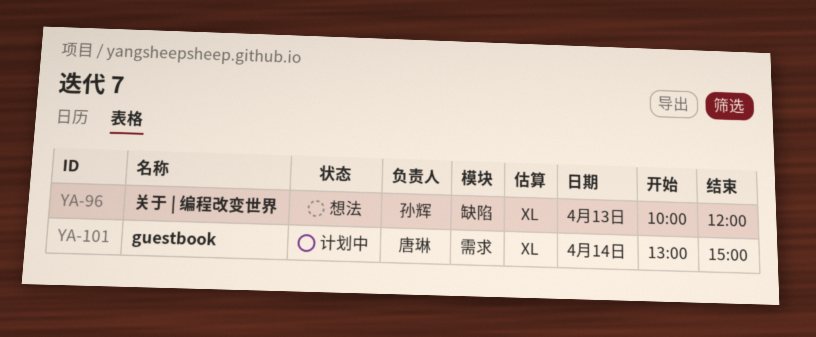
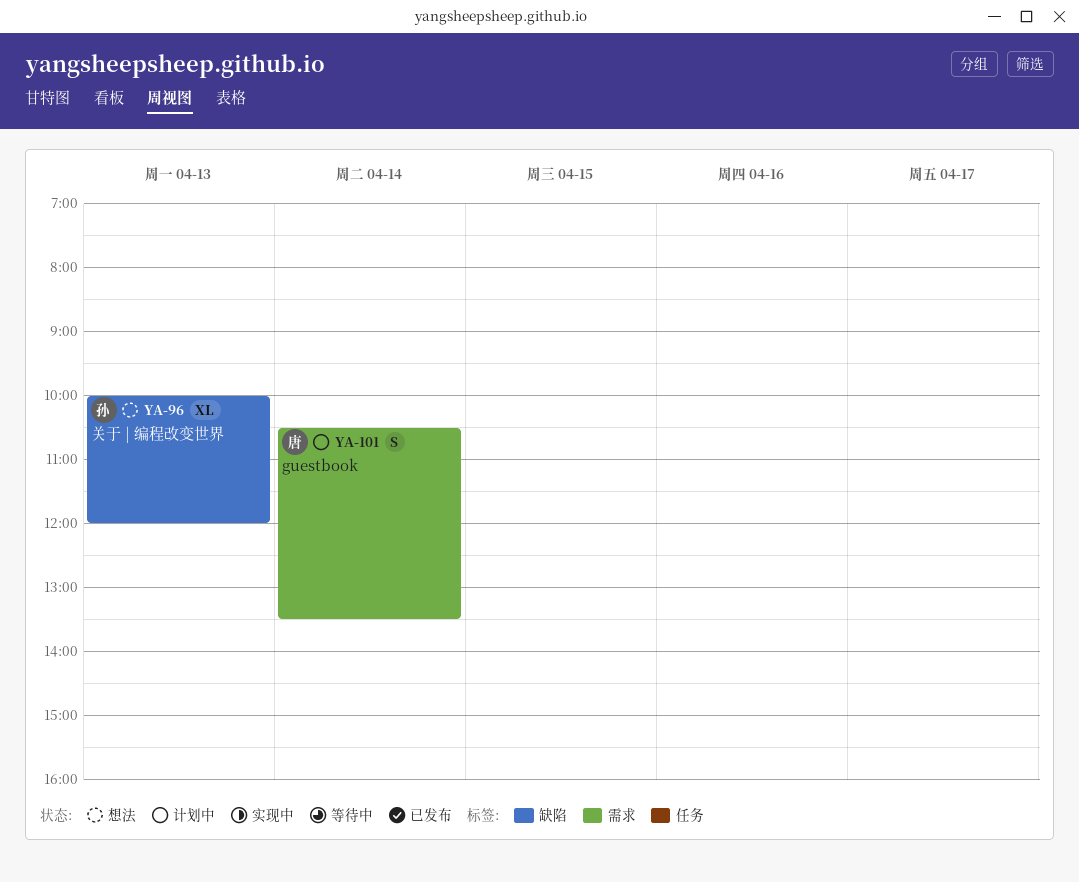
YA-101, estimate: XL -> S
YA-101, begins: 13:00 -> 10:30
YA-101, ends: 15:00 -> 13:30

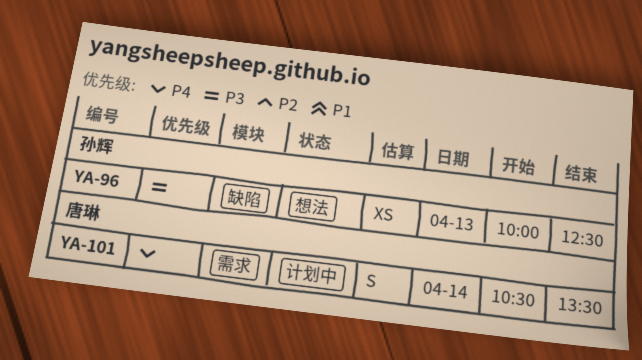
YA-96, estimate: XL -> XS
YA-96, ends: 12:00 -> 12:30

